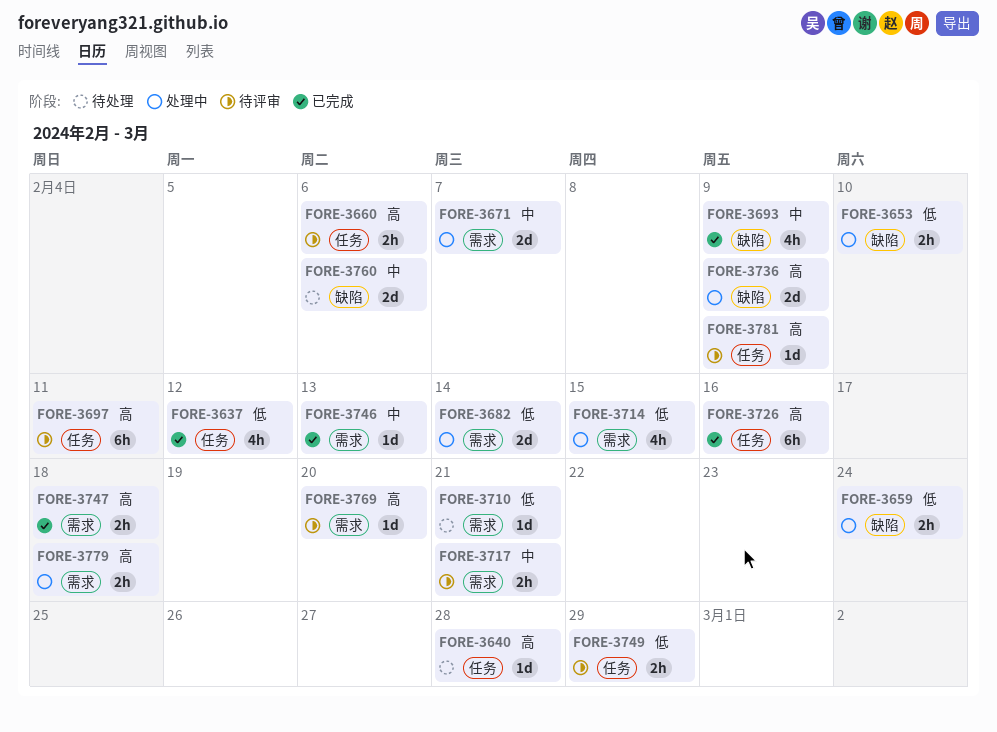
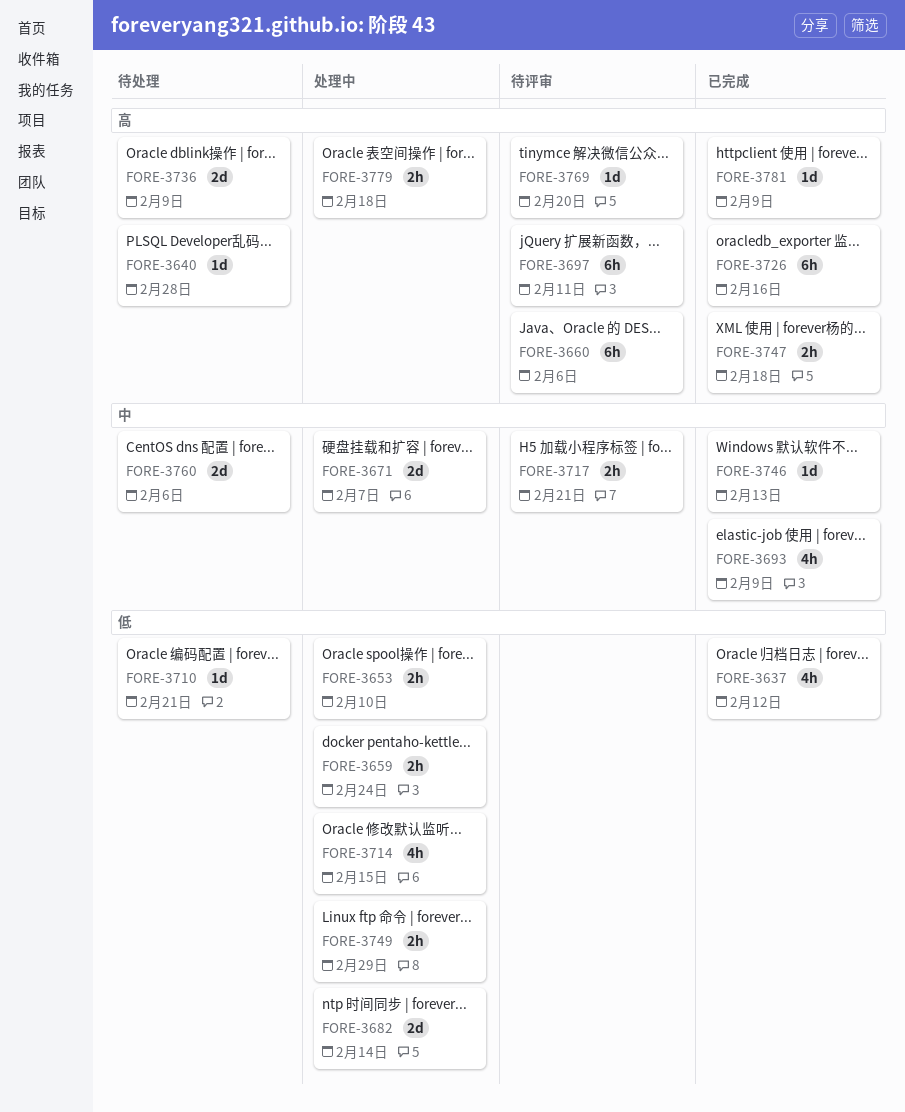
FORE-3660, estimate: 2h -> 6h
FORE-3736, status: 处理中 -> 待处理
FORE-3749, status: 待评审 -> 处理中
FORE-3781, status: 待评审 -> 已完成

